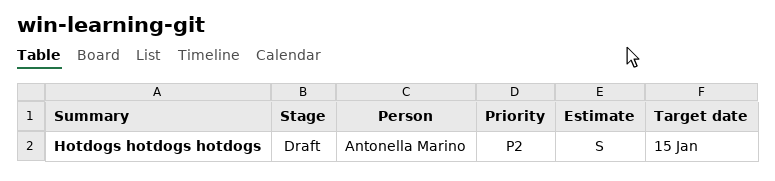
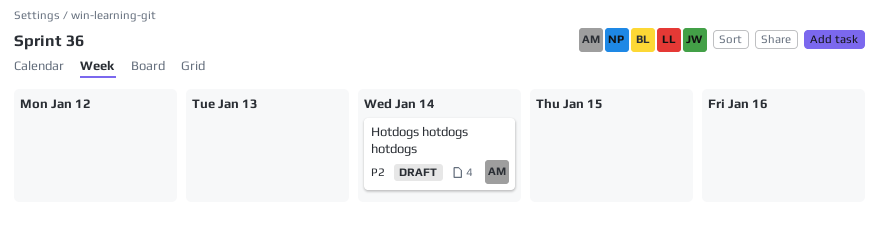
Hotdogs hotdogs hotdogs, due: Jan 15 -> Jan 14

